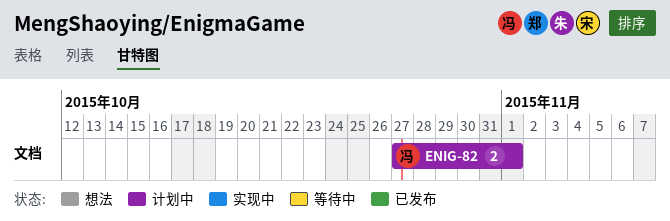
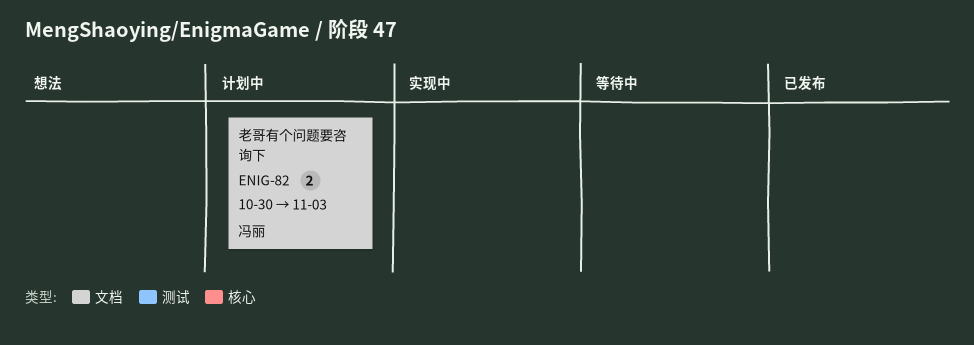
ENIG-82, start: Oct 27 -> Oct 30
ENIG-82, due: Nov 1 -> Nov 3

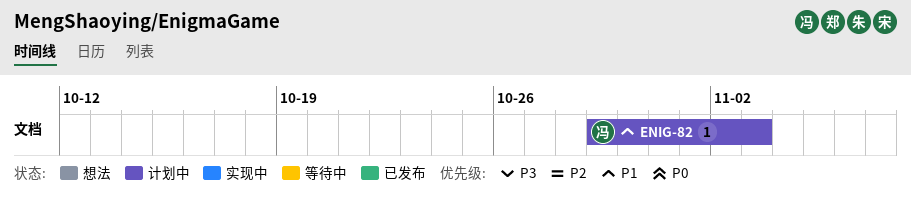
ENIG-82, estimate: 2 -> 1
ENIG-82, start: Oct 30 -> Oct 29

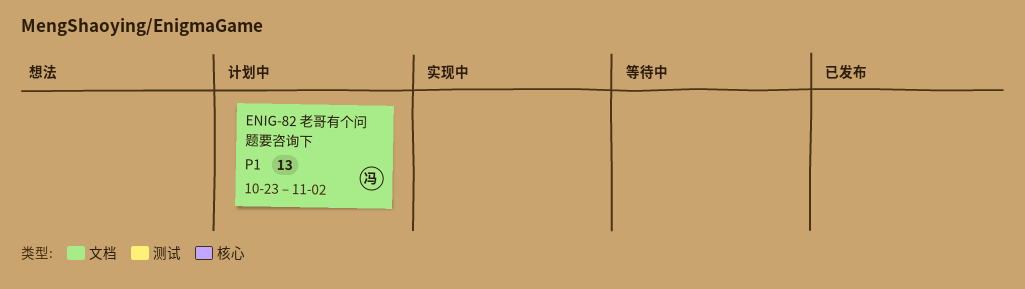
ENIG-82, estimate: 1 -> 13
ENIG-82, start: Oct 29 -> Oct 23
ENIG-82, due: Nov 3 -> Nov 2

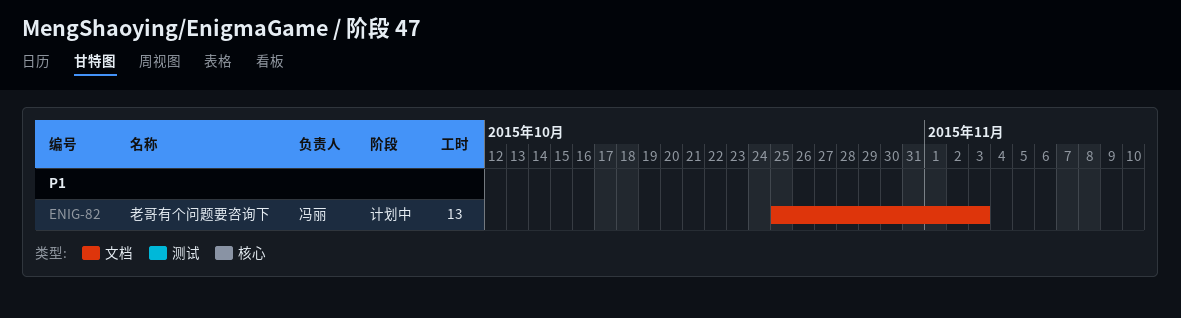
ENIG-82, start: Oct 23 -> Oct 25
ENIG-82, due: Nov 2 -> Nov 3

